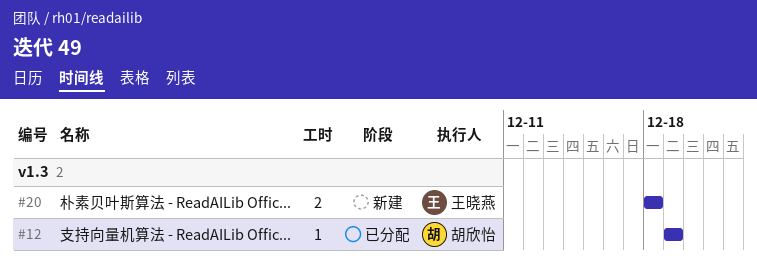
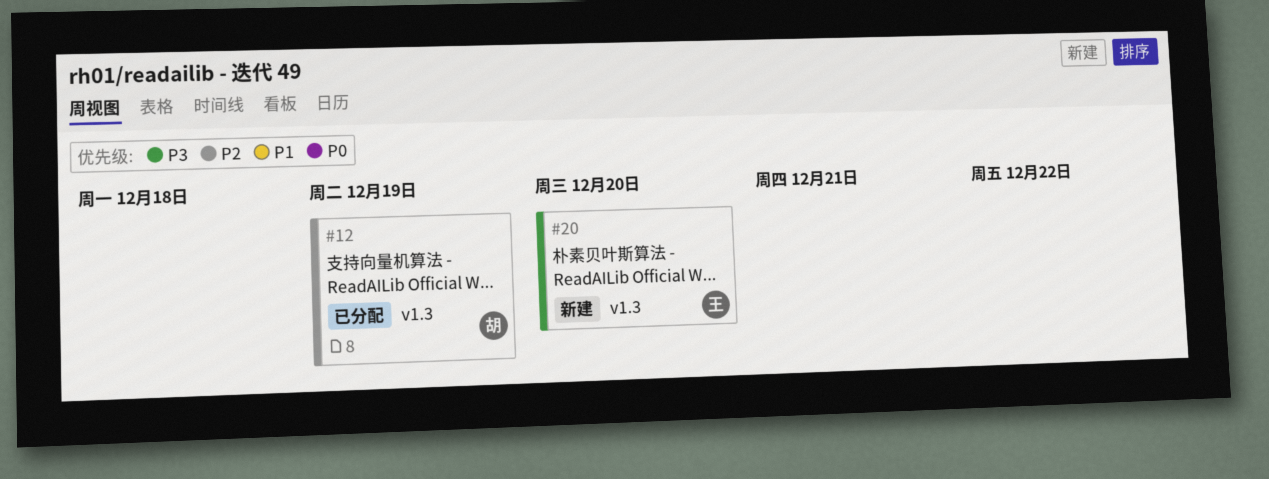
#20, due: Dec 18 -> Dec 20

